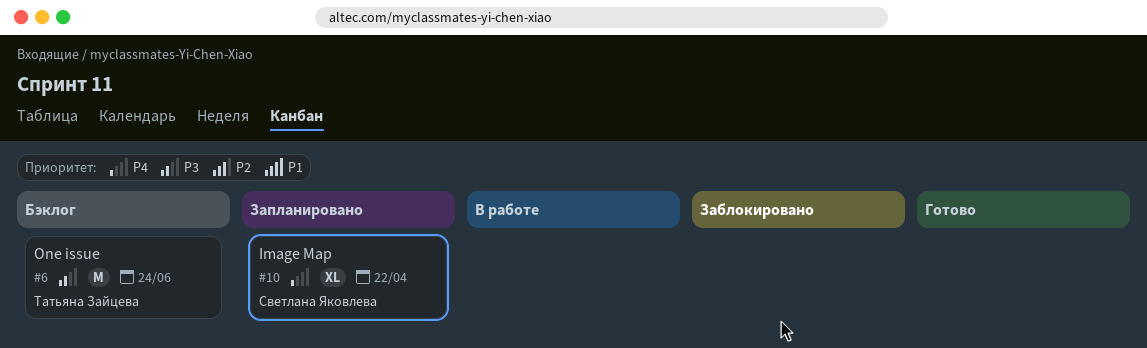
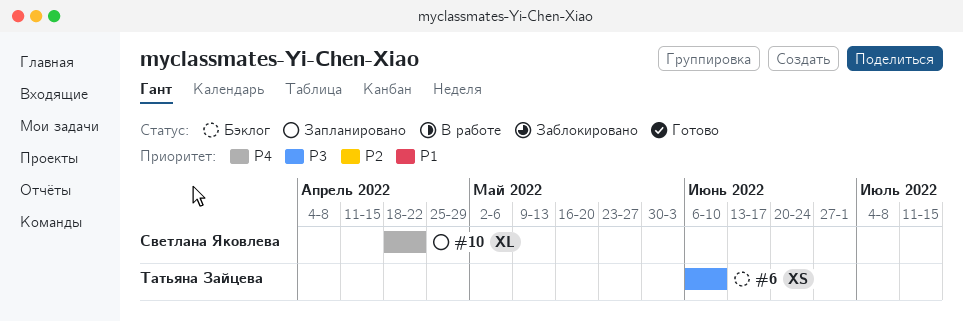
#6, estimate: M -> XS
#6, due: Jun 24 -> Jun 10

